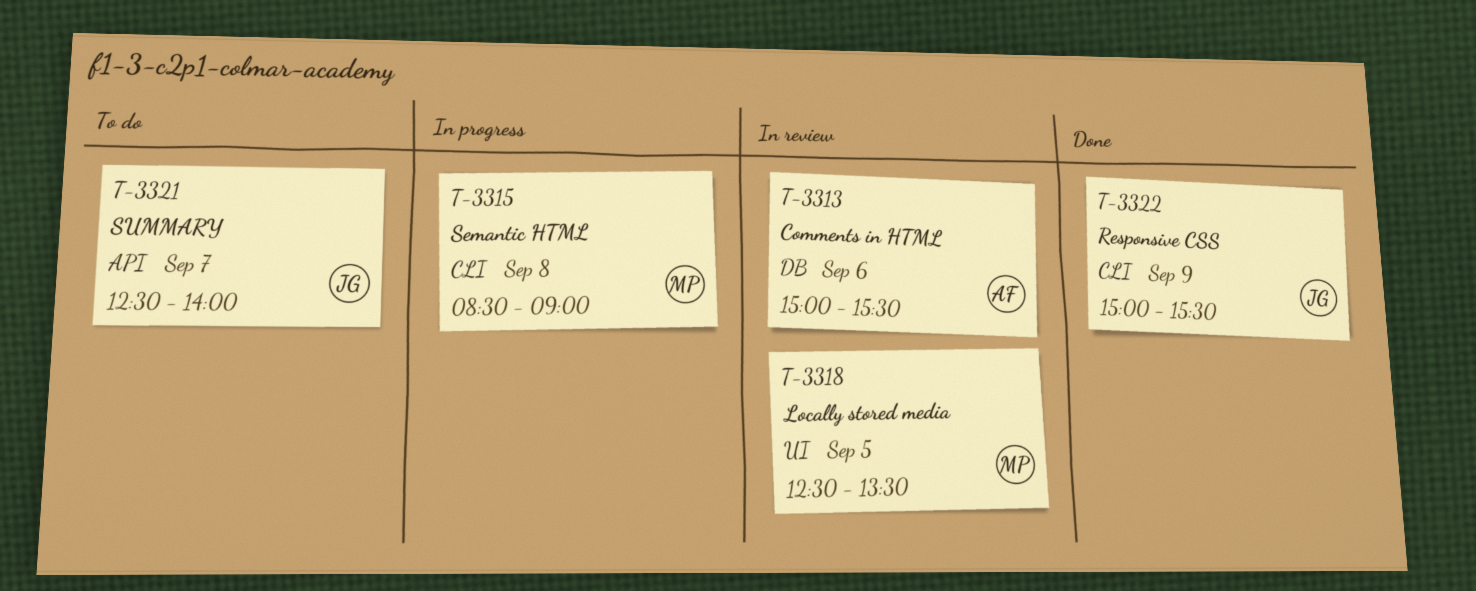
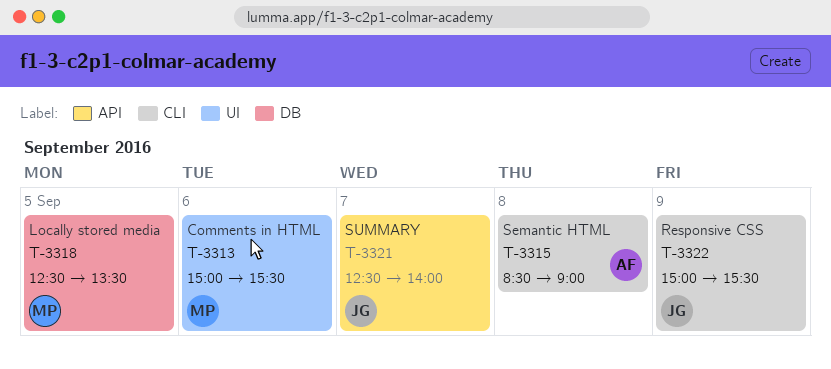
T-3313, owner: AF -> MP
T-3313, label: DB -> UI
T-3315, owner: MP -> AF
T-3318, label: UI -> DB

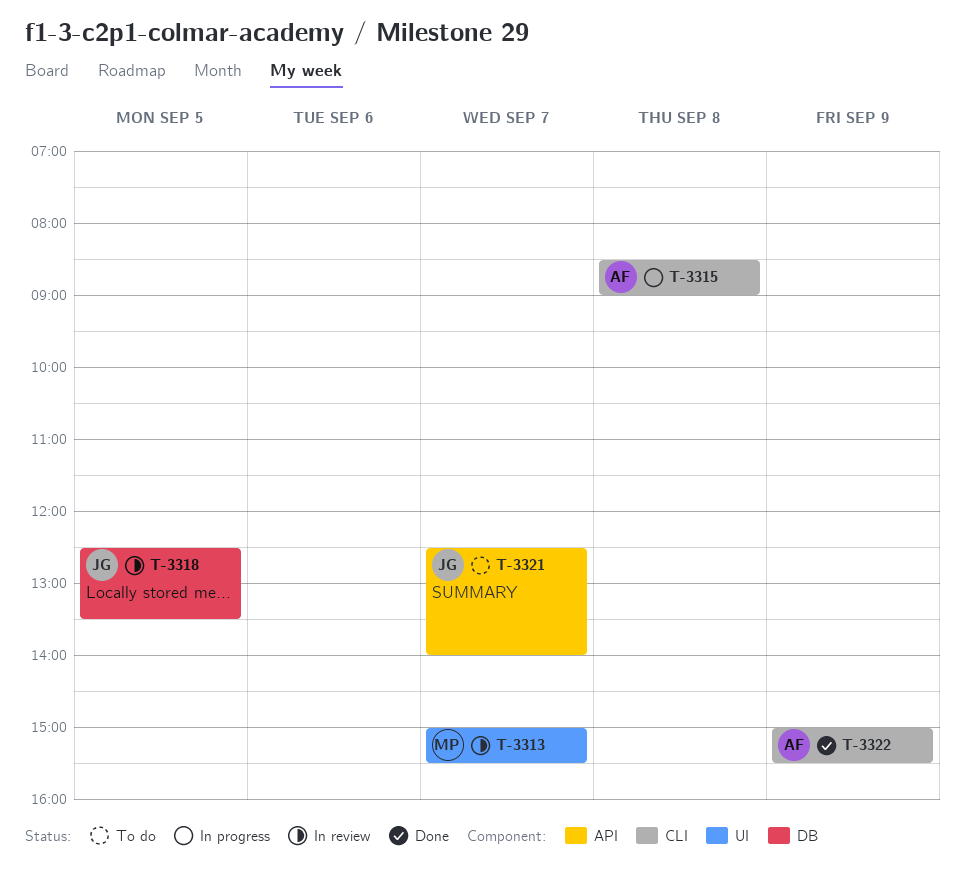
T-3313, day: Sep 6 -> Sep 7
T-3318, owner: MP -> JG
T-3322, owner: JG -> AF

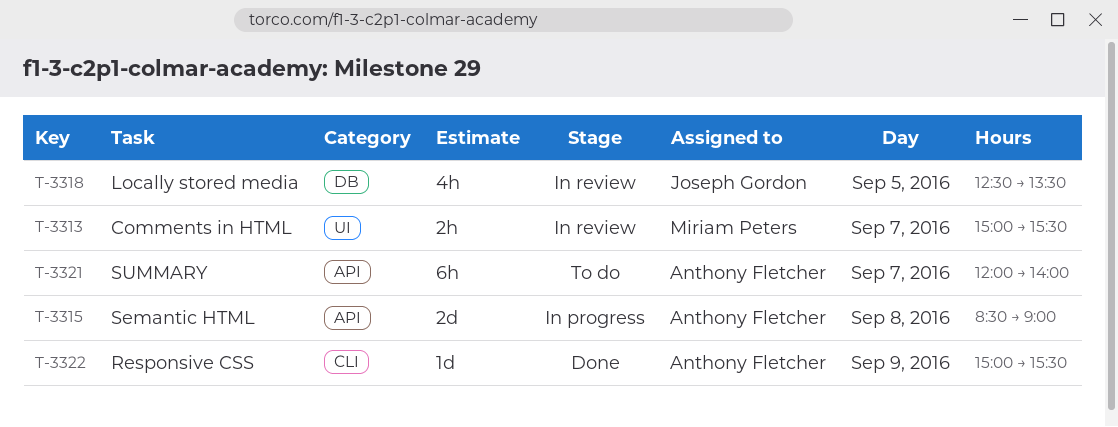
T-3315, label: CLI -> API
T-3321, owner: Joseph Gordon -> Anthony Fletcher
T-3321, begins: 12:30 -> 12:00

